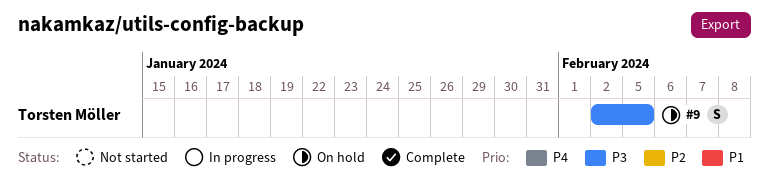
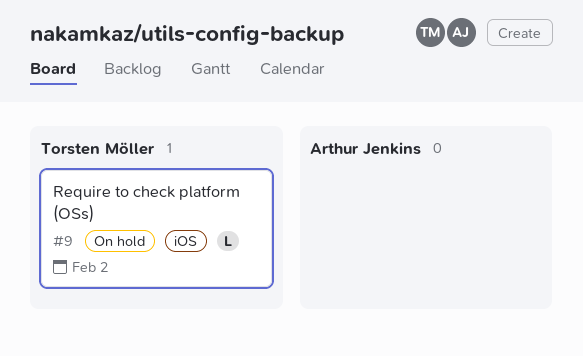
#9, estimate: S -> L
#9, due: Feb 5 -> Feb 2

